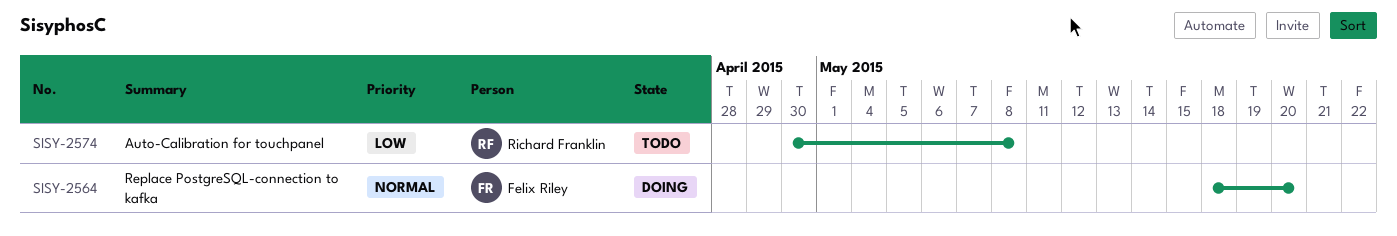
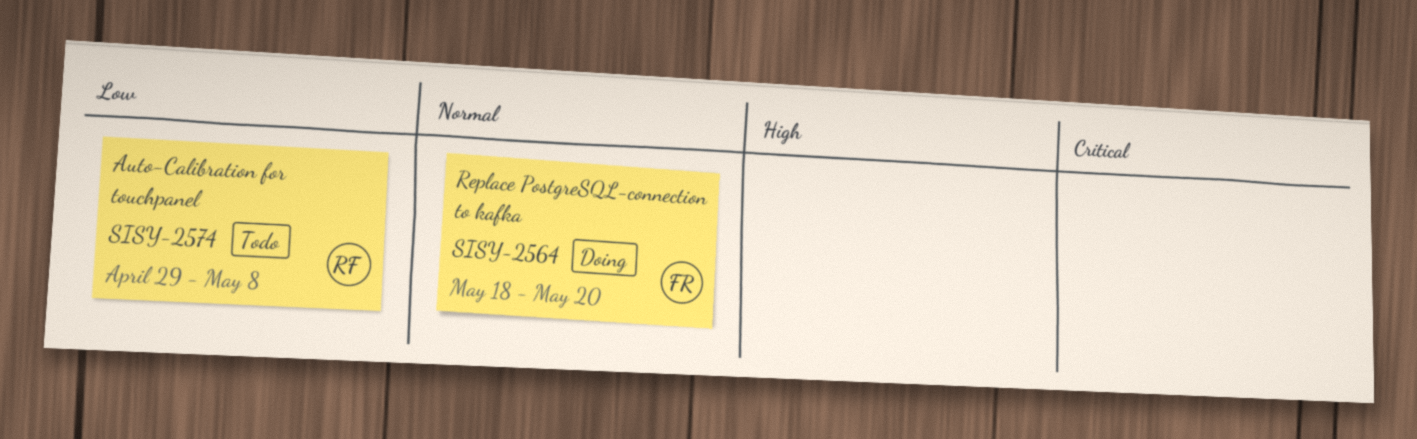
SISY-2574, start: Apr 30 -> Apr 29

